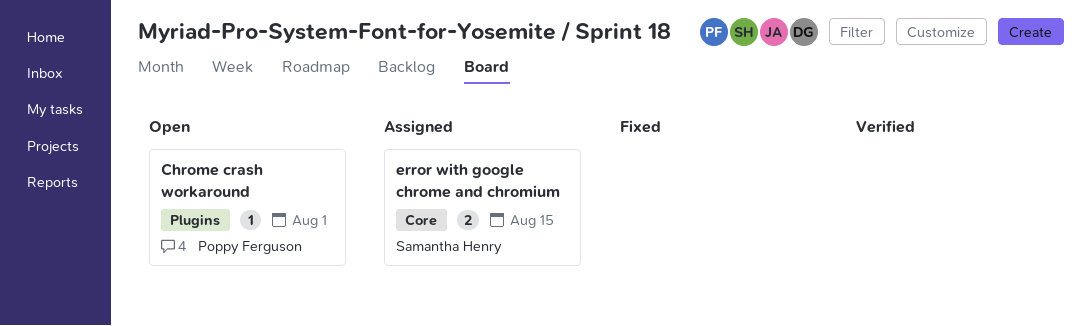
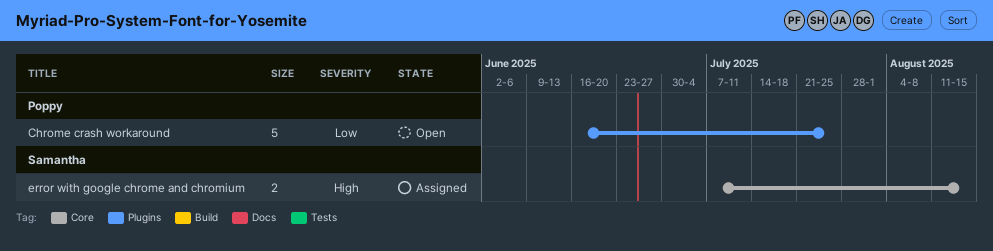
Chrome crash workaround, estimate: 1 -> 5
Chrome crash workaround, due: Aug 1 -> Jul 25

